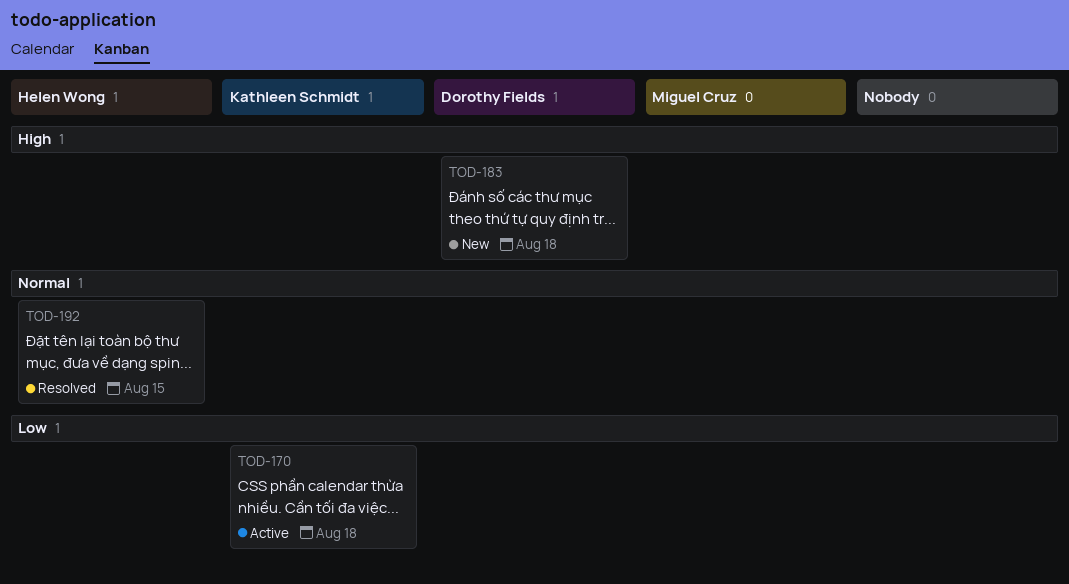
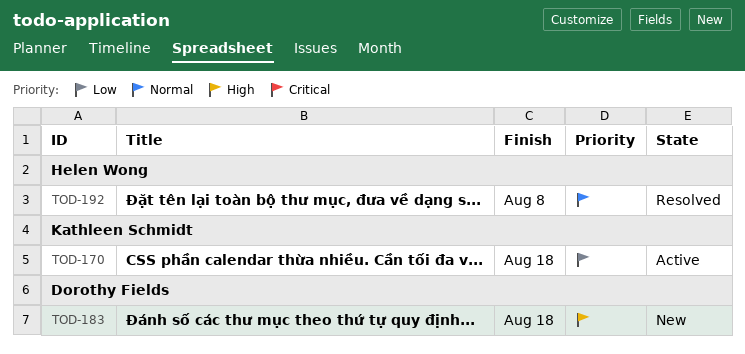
TOD-192, due: Aug 15 -> Aug 8

